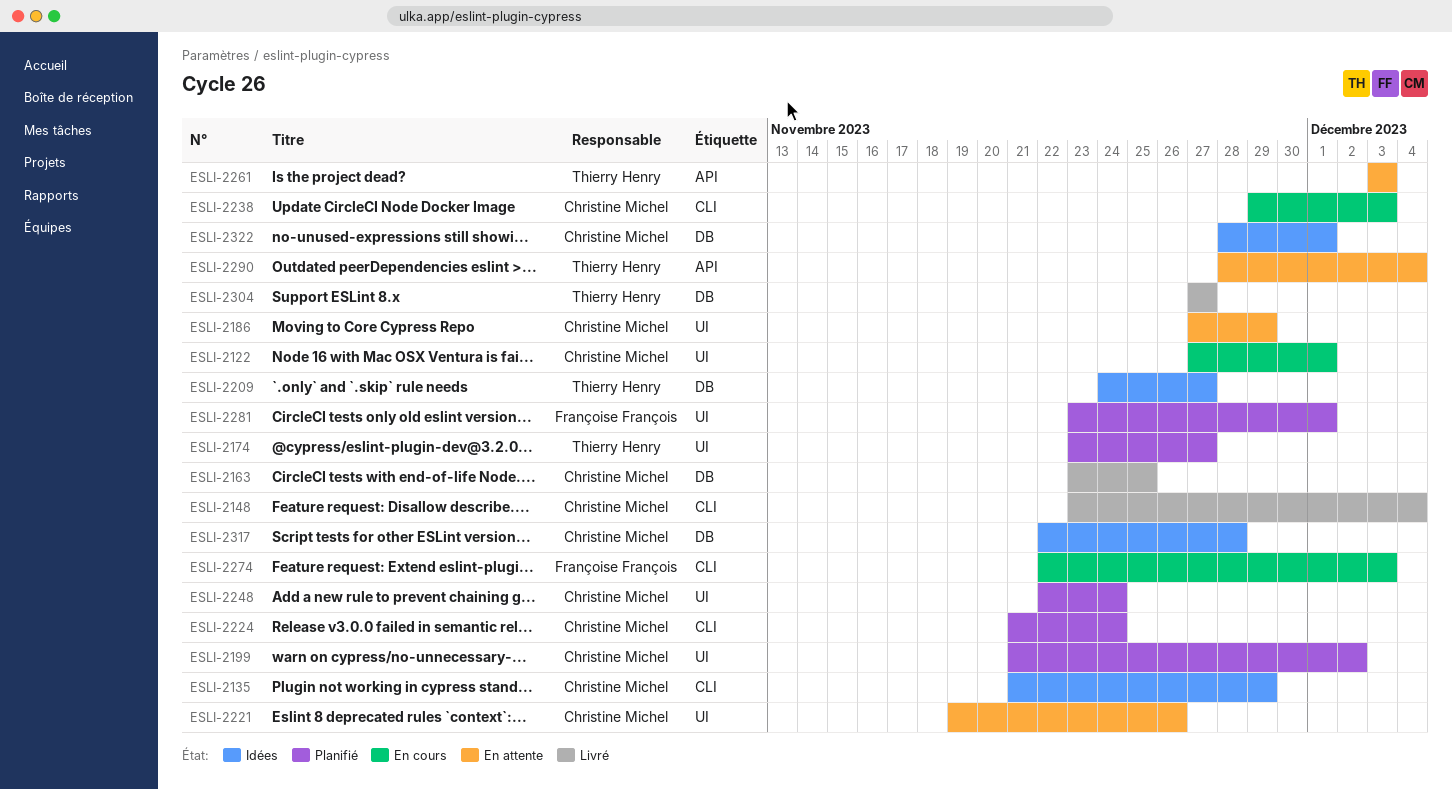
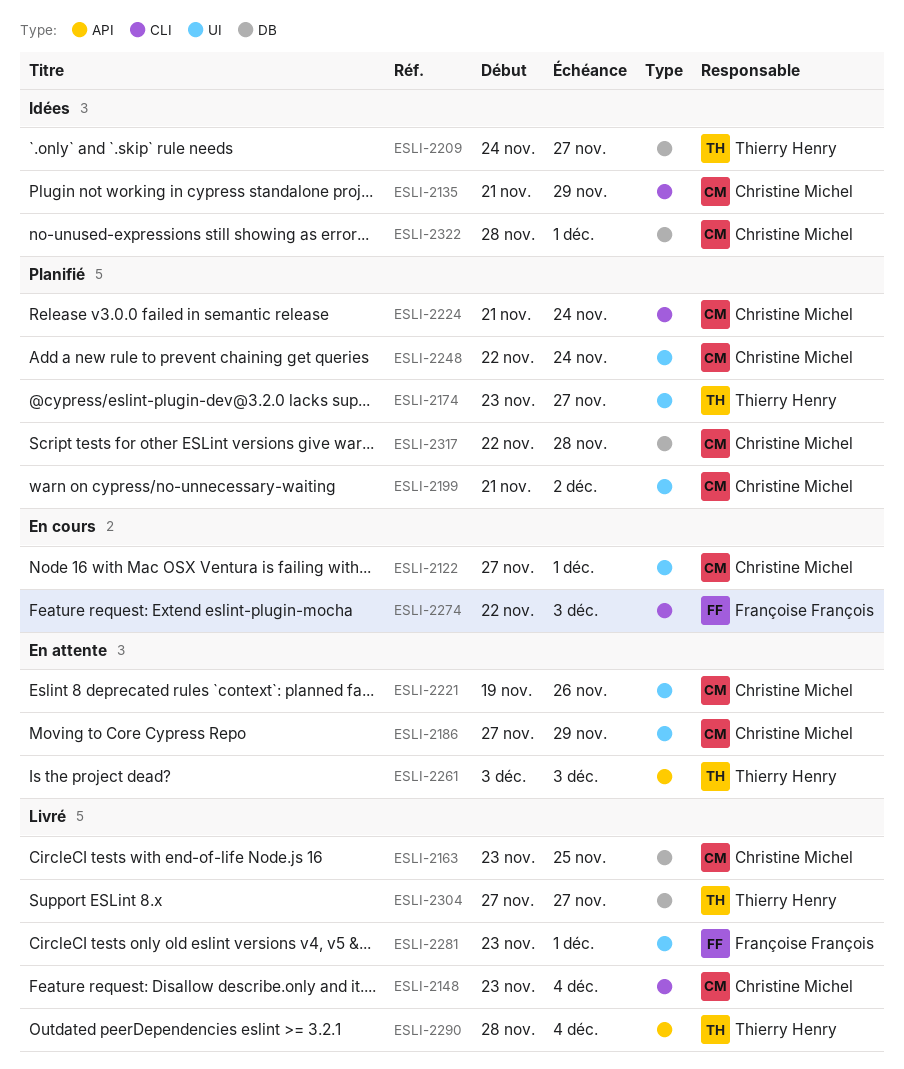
ESLI-2238: present -> none
ESLI-2281, status: Planifié -> Livré
ESLI-2290, status: En attente -> Livré
ESLI-2317, status: Idées -> Planifié

